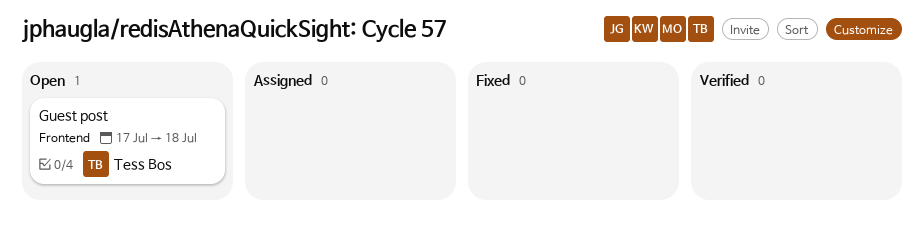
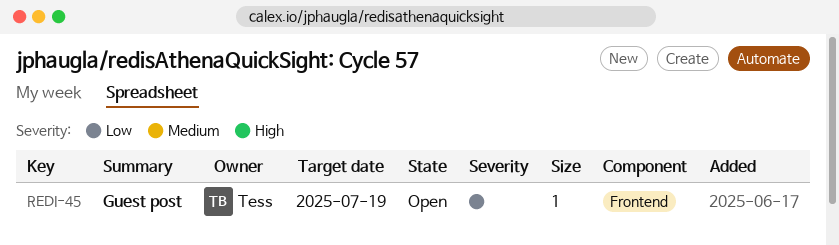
Guest post, due: Jul 18 -> Jul 19

